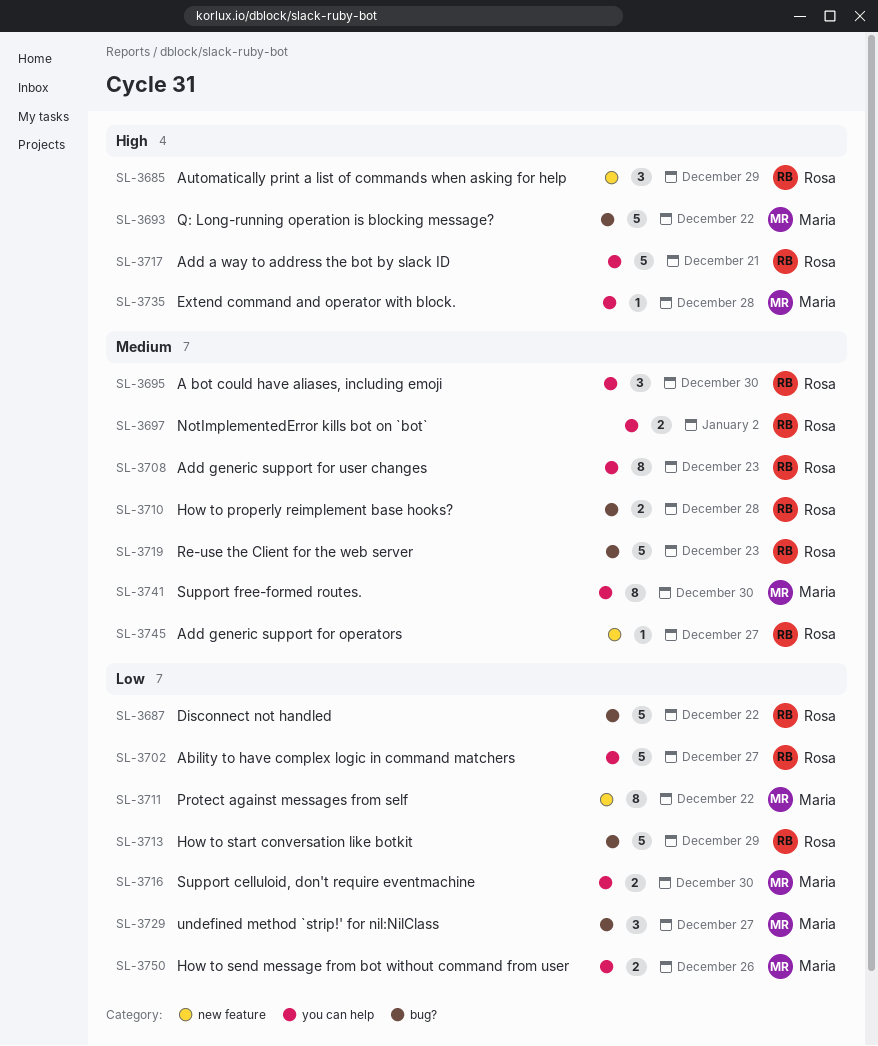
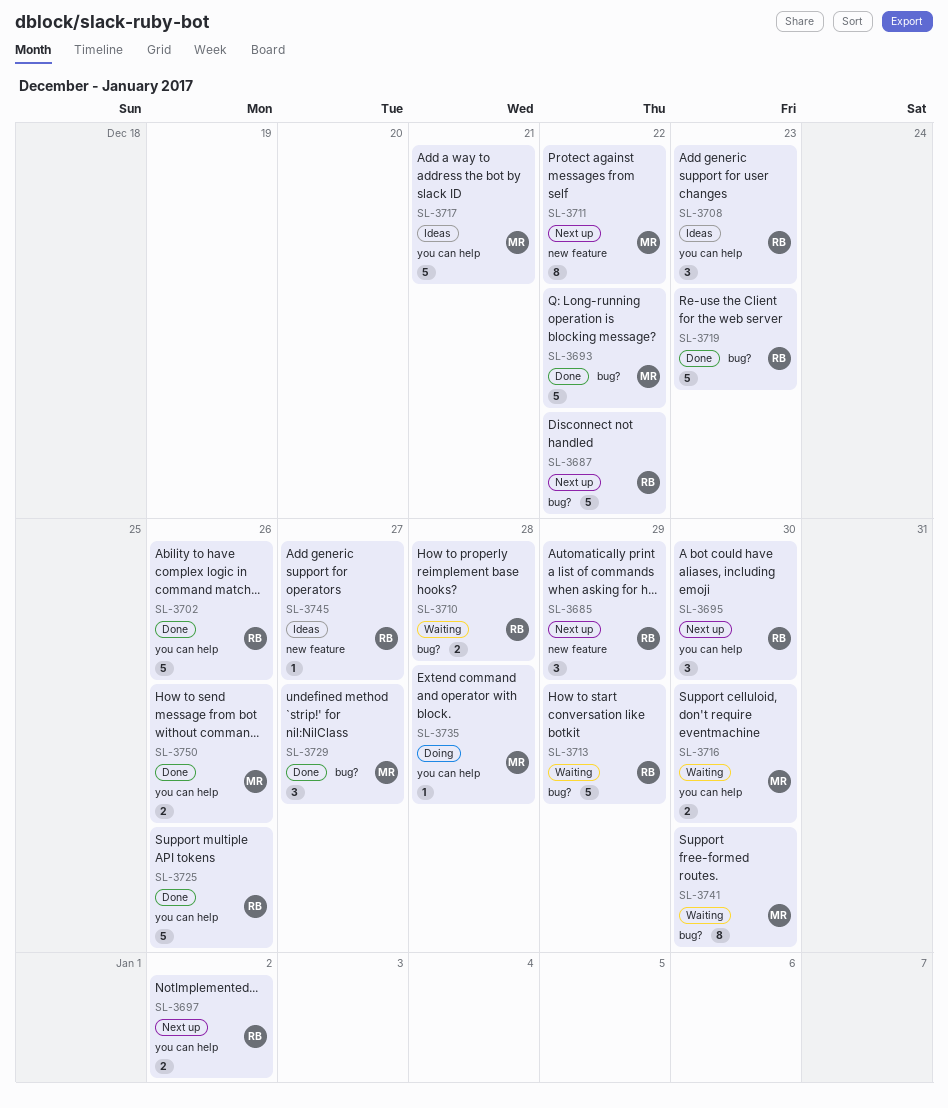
SL-3702, due: Dec 27 -> Dec 26
SL-3708, estimate: 8 -> 3
SL-3717, owner: Rosa -> Maria
SL-3725: none -> present
SL-3741, label: you can help -> bug?

